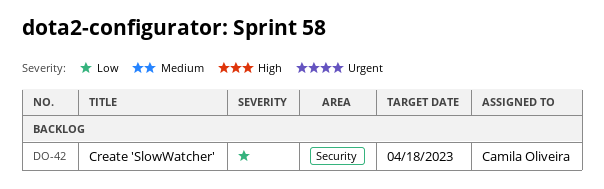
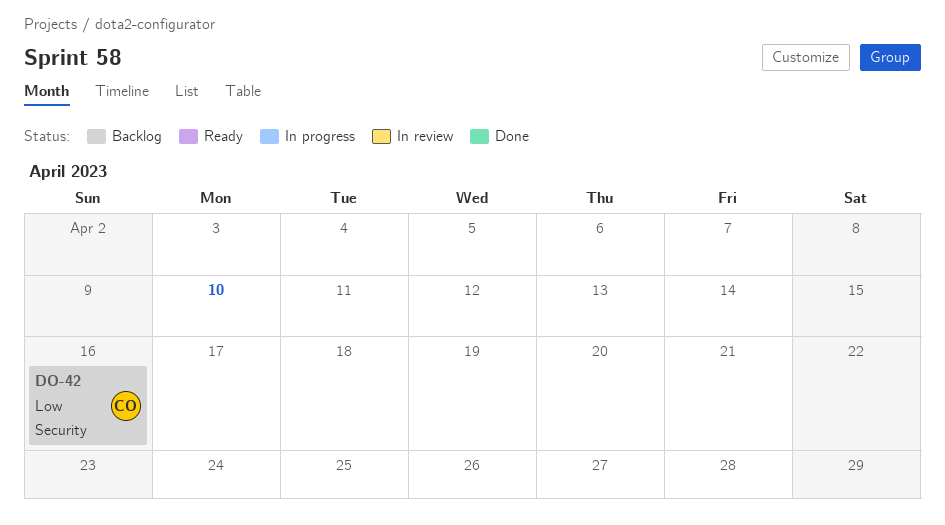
DO-42, due: Apr 18 -> Apr 16

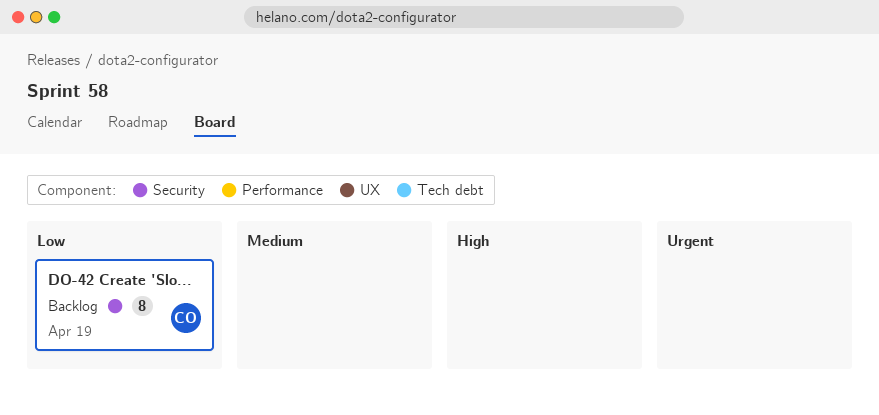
DO-42, due: Apr 16 -> Apr 19

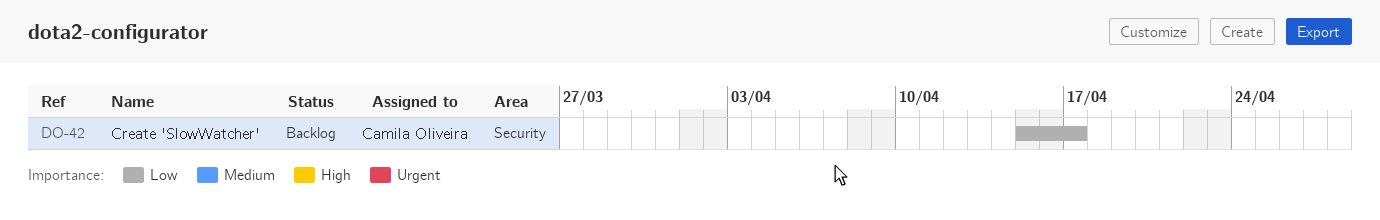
DO-42, due: Apr 19 -> Apr 17

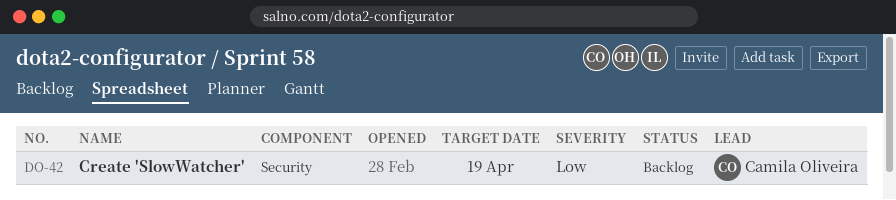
DO-42, due: Apr 17 -> Apr 19

